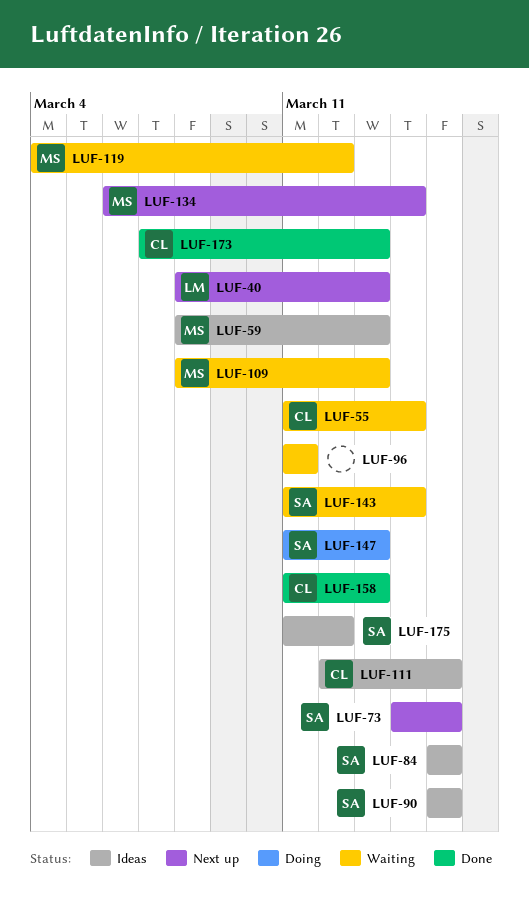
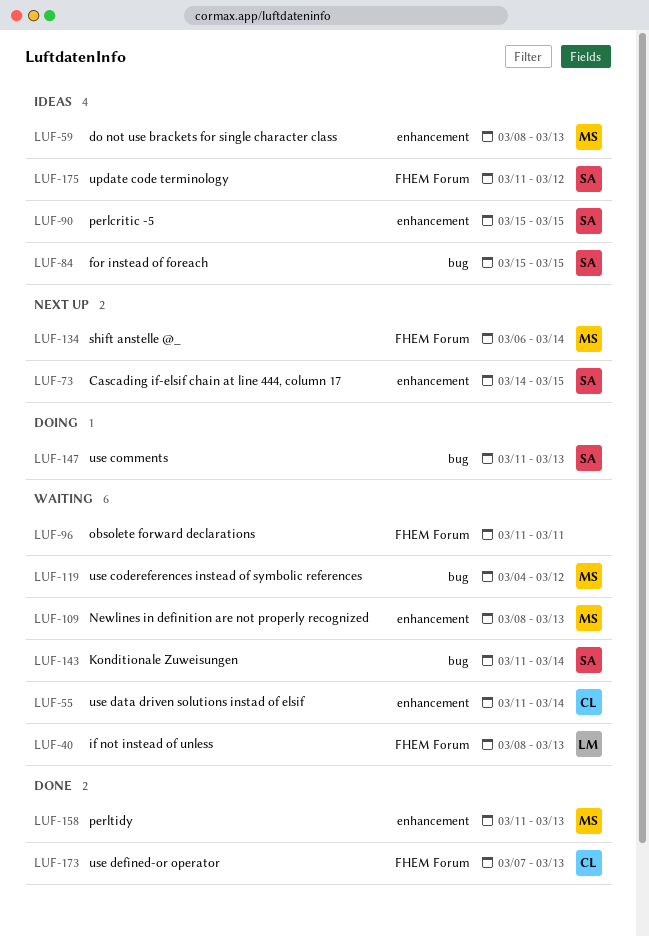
LUF-40, status: Next up -> Waiting
LUF-111: present -> none
LUF-158, owner: CL -> MS

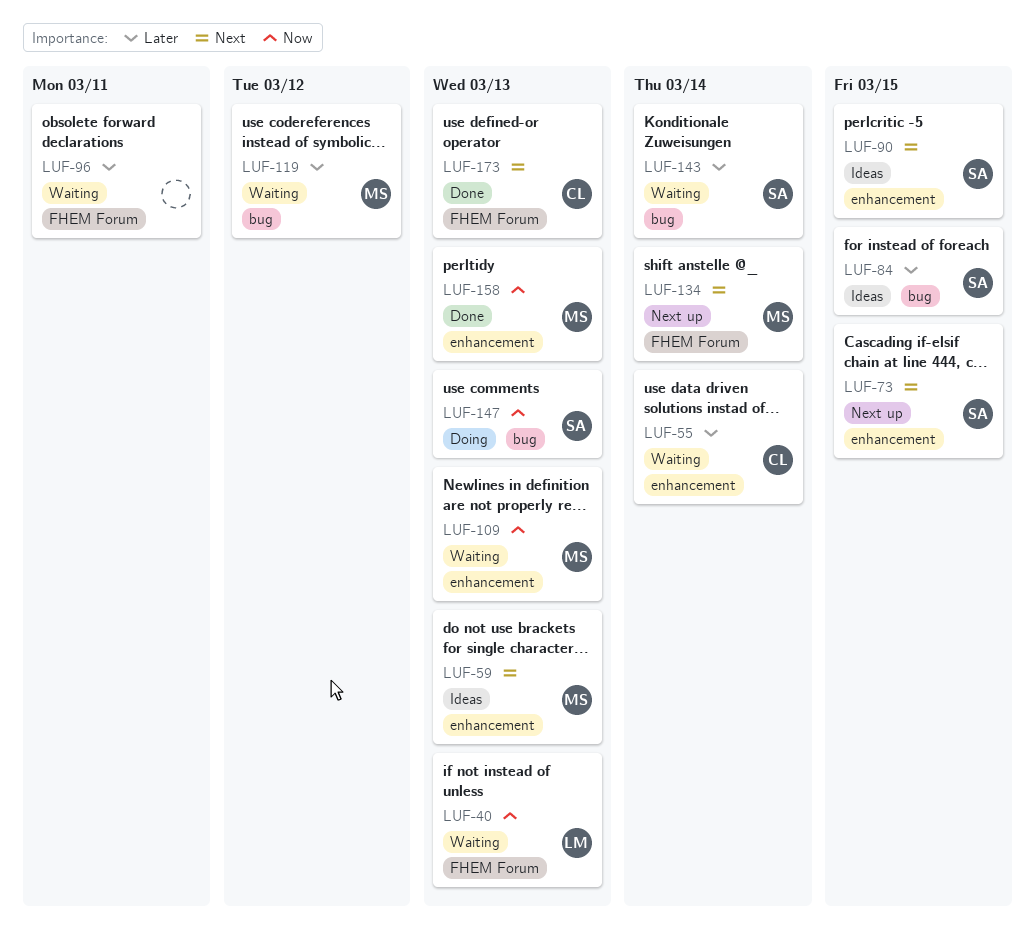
LUF-175: present -> none

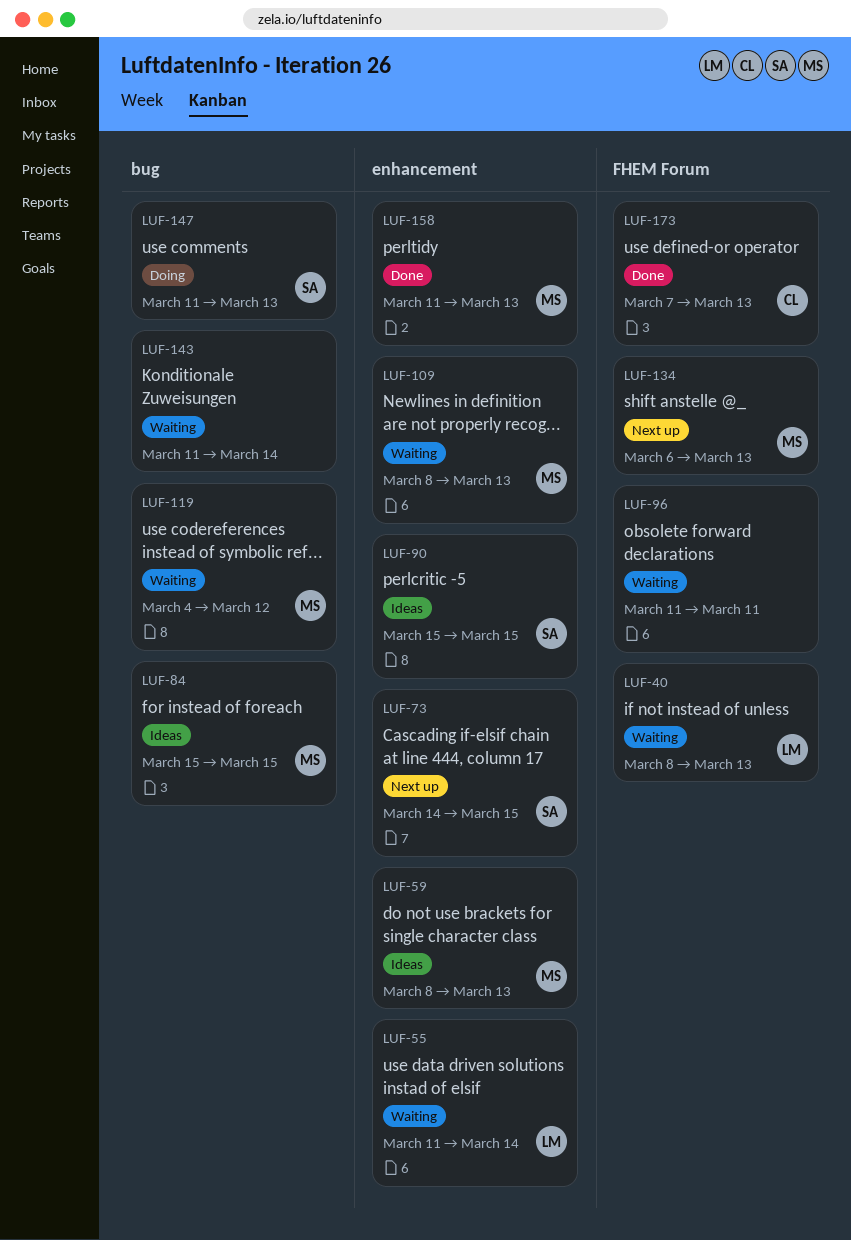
LUF-55, owner: CL -> LM
LUF-84, owner: SA -> MS
LUF-134, due: Mar 14 -> Mar 13
LUF-143, owner: SA -> none

